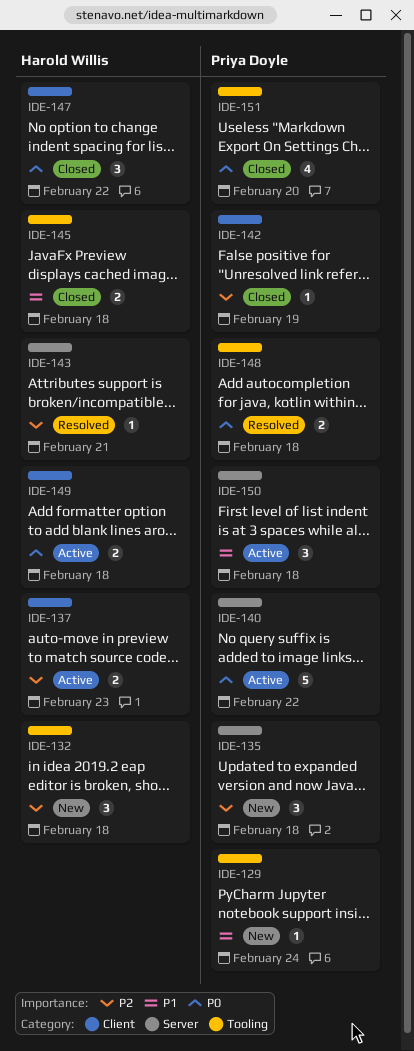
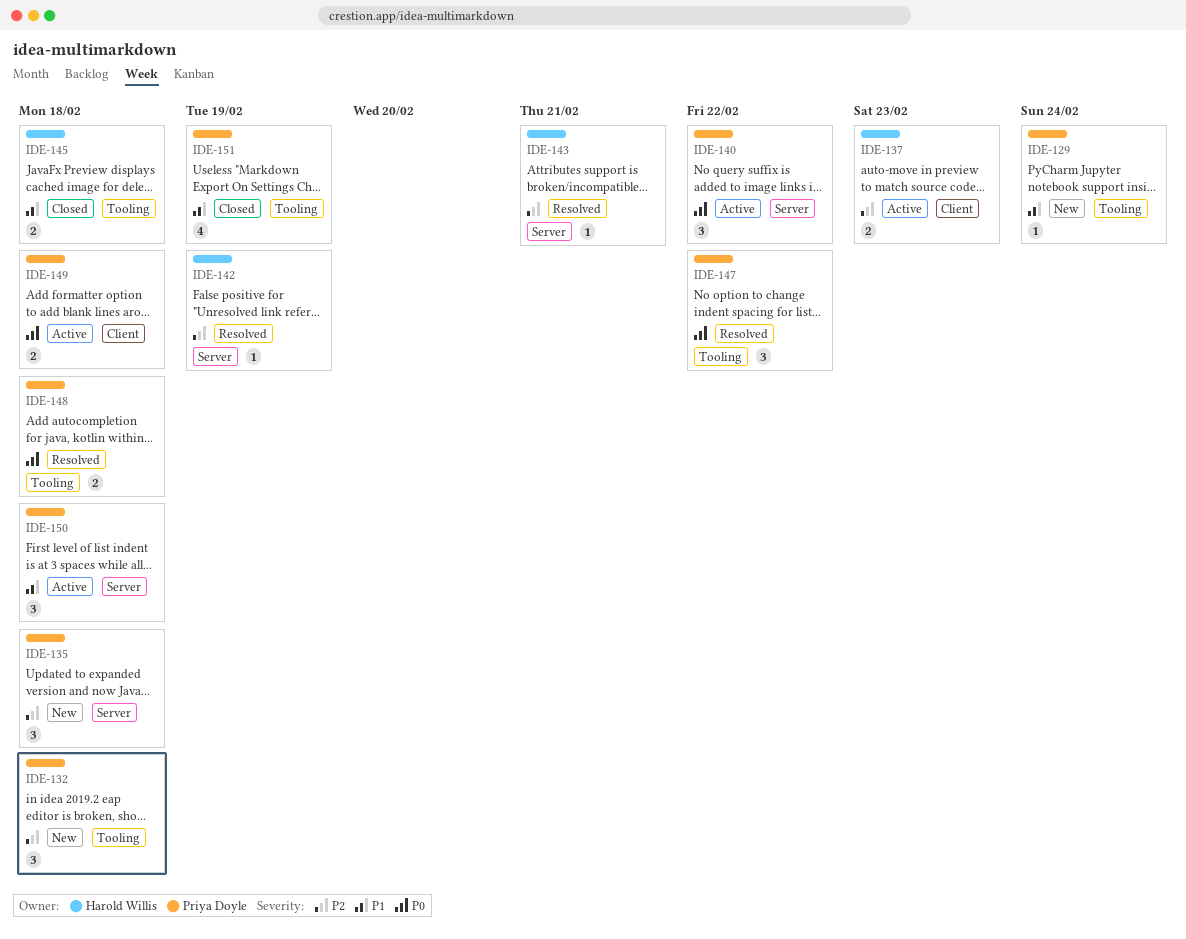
IDE-132, owner: Harold Willis -> Priya Doyle
IDE-140, estimate: 5 -> 3
IDE-142, status: Closed -> Resolved
IDE-142, owner: Priya Doyle -> Harold Willis
IDE-142, label: Client -> Server
IDE-147, status: Closed -> Resolved
IDE-147, owner: Harold Willis -> Priya Doyle
IDE-147, label: Client -> Tooling
IDE-149, owner: Harold Willis -> Priya Doyle
IDE-151, priority: P0 -> P1
IDE-151, due: Feb 20 -> Feb 19

